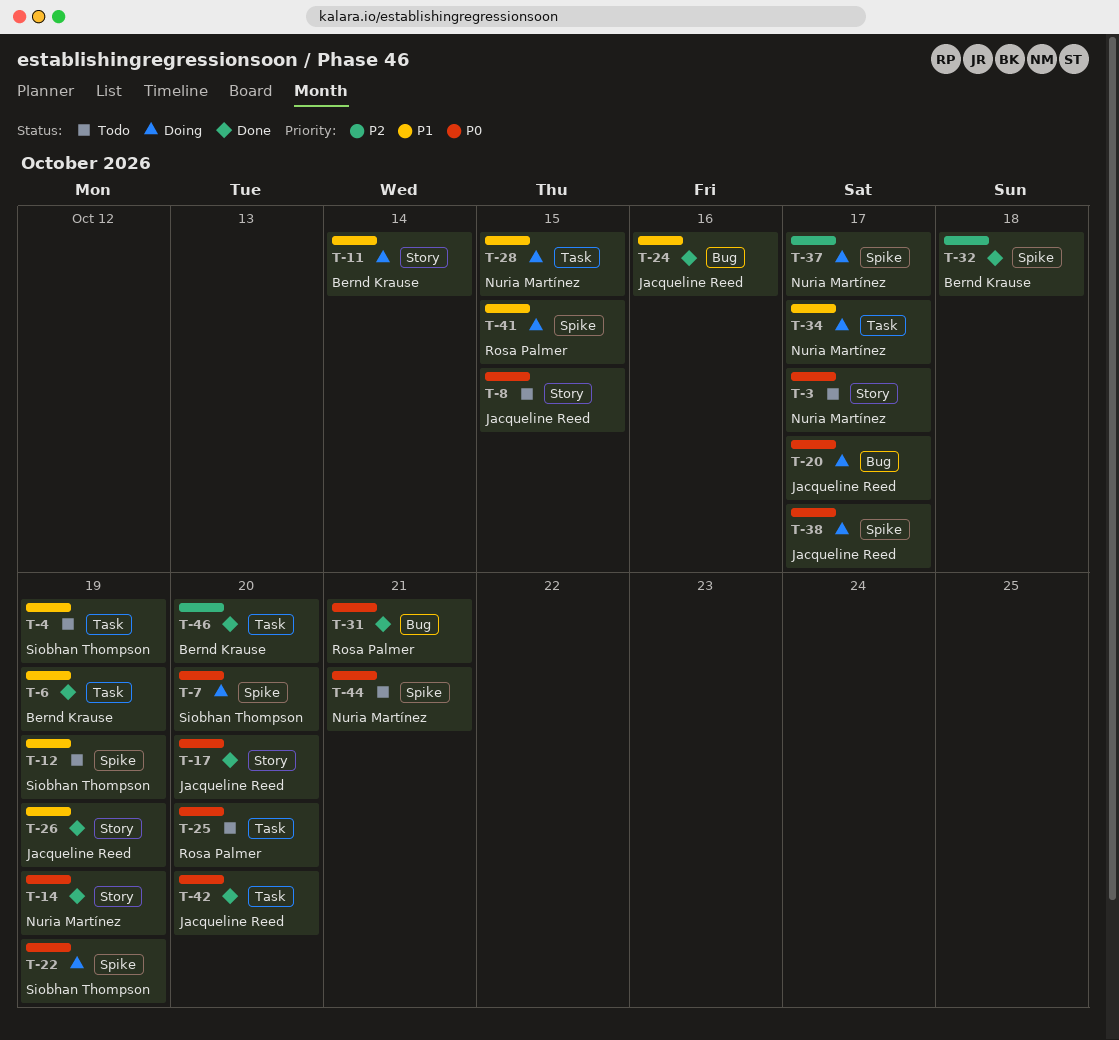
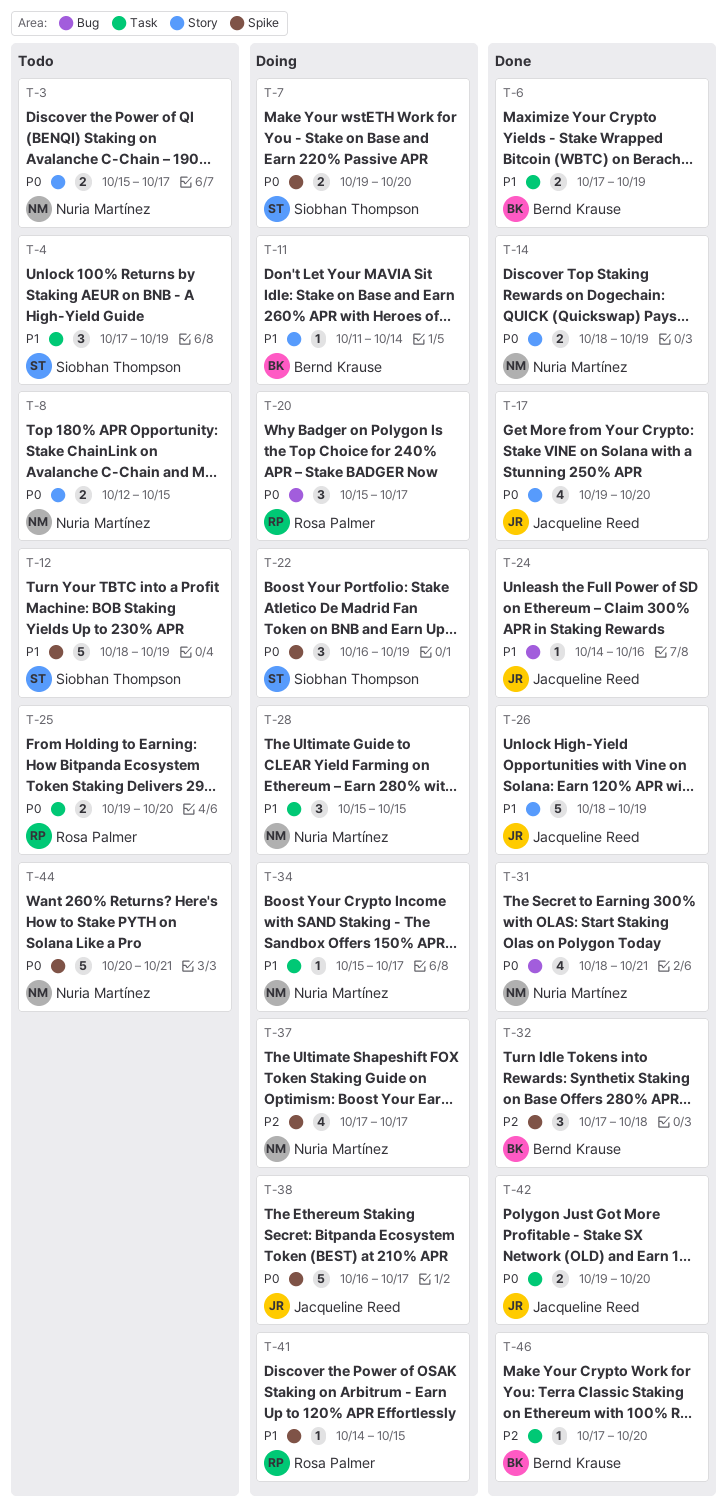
T-8, owner: Jacqueline Reed -> Nuria Martínez
T-20, owner: Jacqueline Reed -> Rosa Palmer
T-31, owner: Rosa Palmer -> Nuria Martínez

